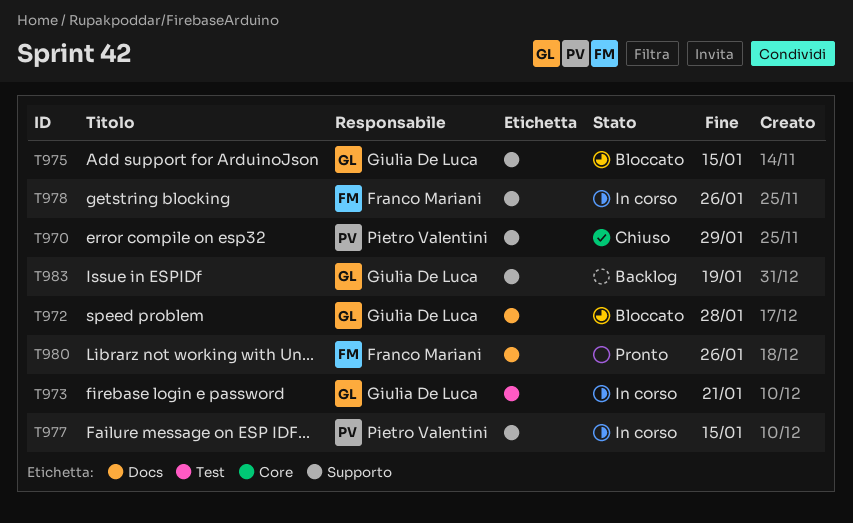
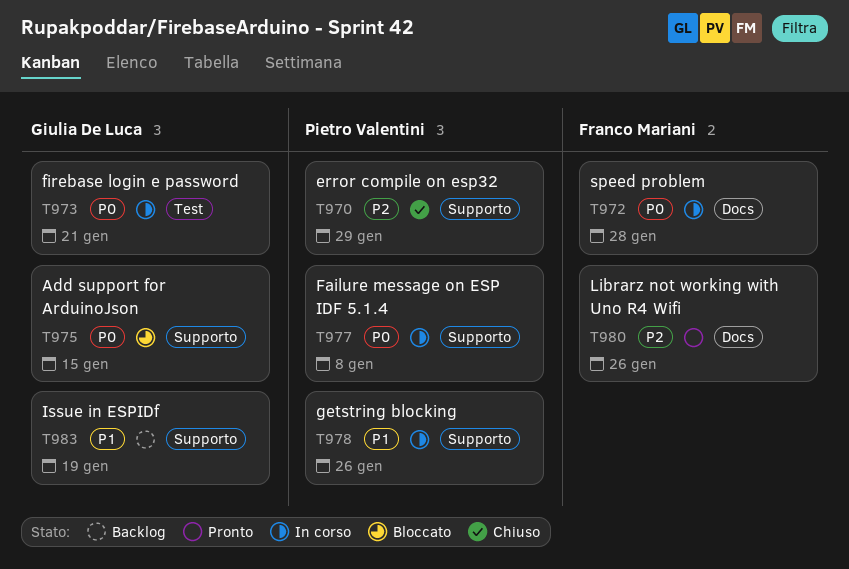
T972, status: Bloccato -> In corso
T972, owner: Giulia De Luca -> Franco Mariani
T977, due: Jan 15 -> Jan 8
T978, owner: Franco Mariani -> Pietro Valentini

